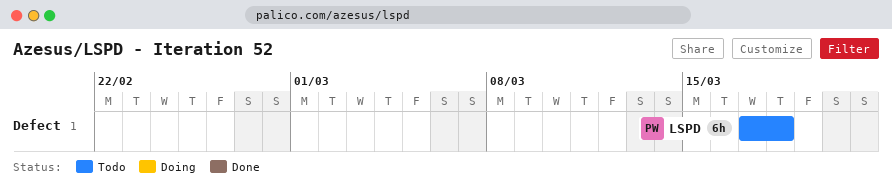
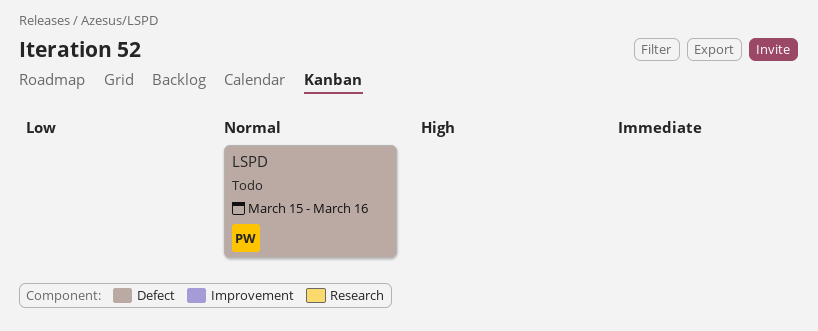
LSPD, start: Mar 17 -> Mar 15
LSPD, due: Mar 18 -> Mar 16

